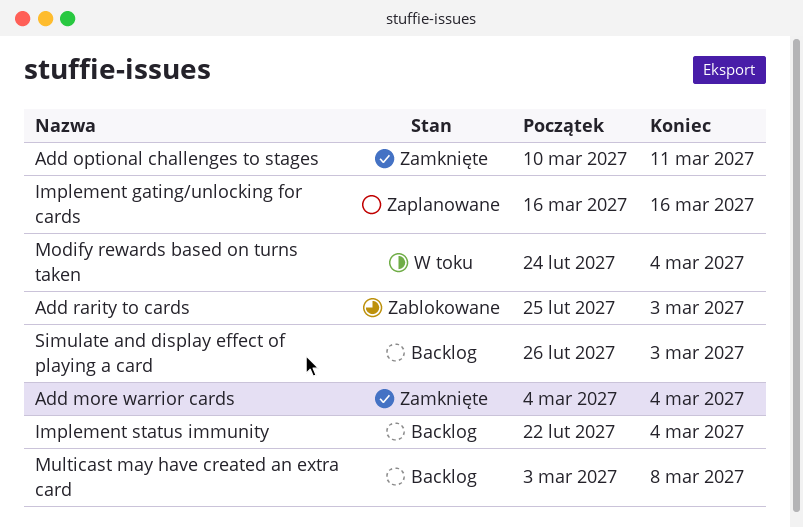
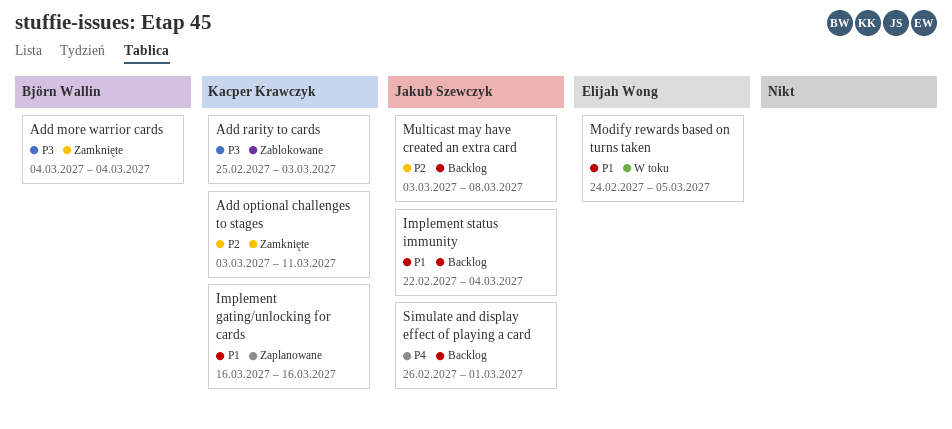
Add optional challenges to stages, start: Mar 10 -> Mar 3
Modify rewards based on turns taken, due: Mar 4 -> Mar 5
Simulate and display effect of playing a card, due: Mar 3 -> Mar 1

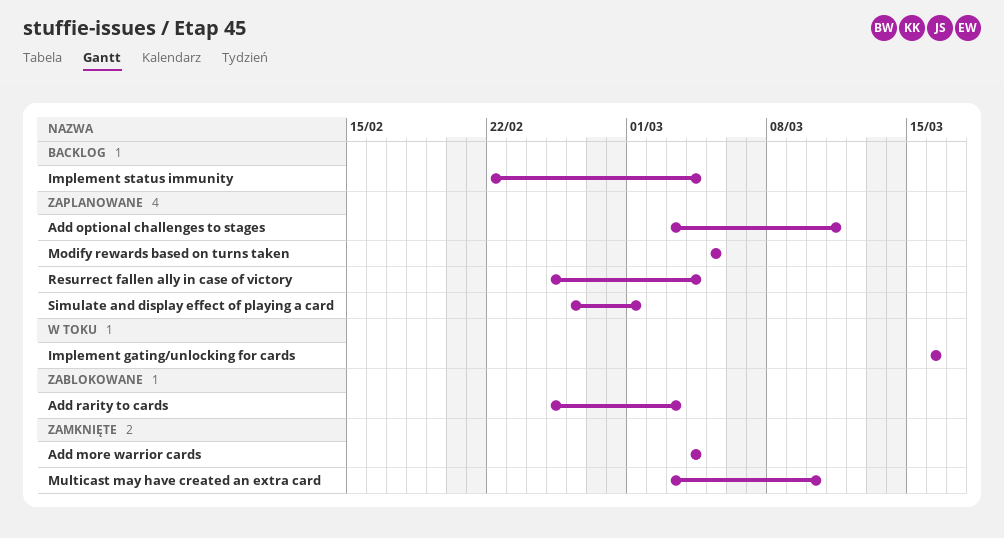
Add optional challenges to stages, status: Zamknięte -> Zaplanowane
Implement gating/unlocking for cards, status: Zaplanowane -> W toku
Modify rewards based on turns taken, status: W toku -> Zaplanowane
Modify rewards based on turns taken, start: Feb 24 -> Mar 5
Multicast may have created an extra card, status: Backlog -> Zamknięte
Multicast may have created an extra card, due: Mar 8 -> Mar 10
Resurrect fallen ally in case of victory: none -> present
Simulate and display effect of playing a card, status: Backlog -> Zaplanowane

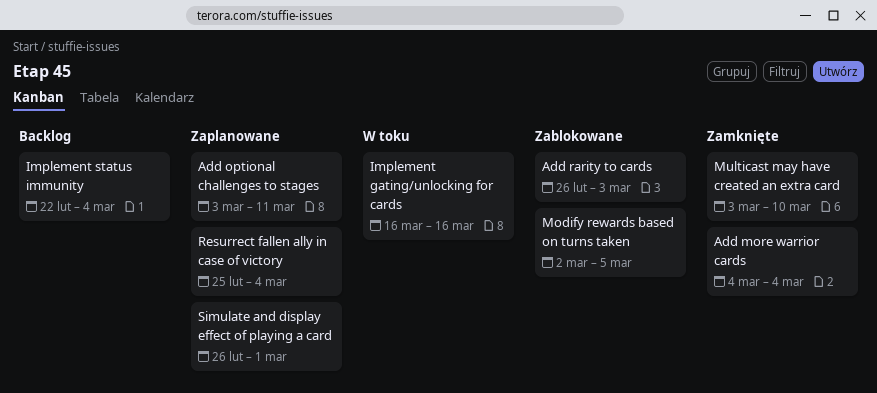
Add rarity to cards, start: Feb 25 -> Feb 26
Modify rewards based on turns taken, status: Zaplanowane -> Zablokowane
Modify rewards based on turns taken, start: Mar 5 -> Mar 2

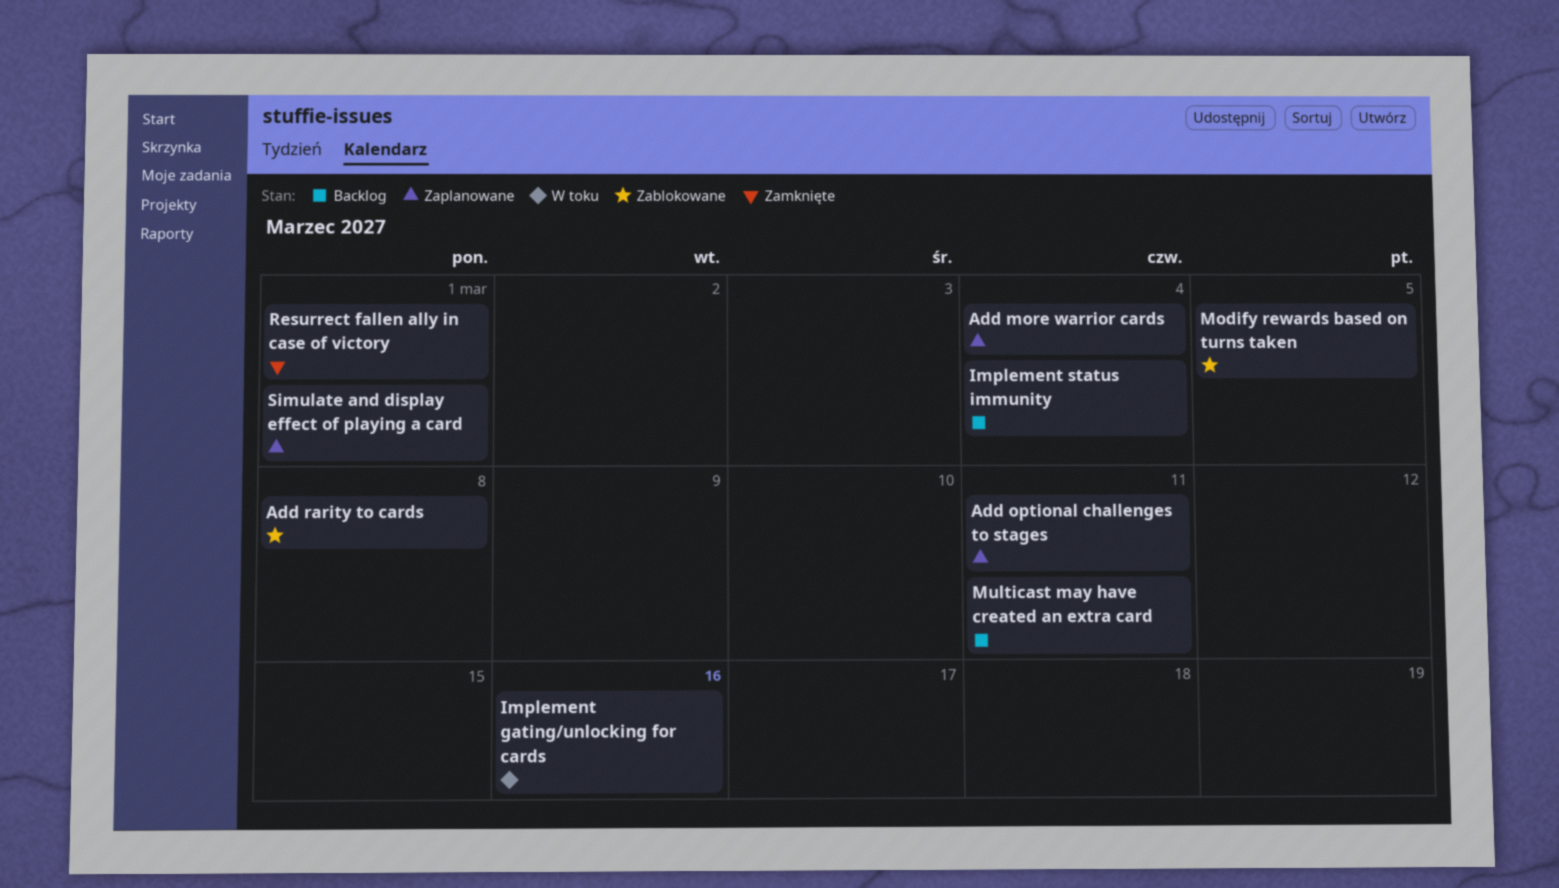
Add more warrior cards, status: Zamknięte -> Zaplanowane
Add rarity to cards, due: Mar 3 -> Mar 8
Multicast may have created an extra card, status: Zamknięte -> Backlog
Multicast may have created an extra card, due: Mar 10 -> Mar 11
Resurrect fallen ally in case of victory, status: Zaplanowane -> Zamknięte
Resurrect fallen ally in case of victory, due: Mar 4 -> Mar 1

